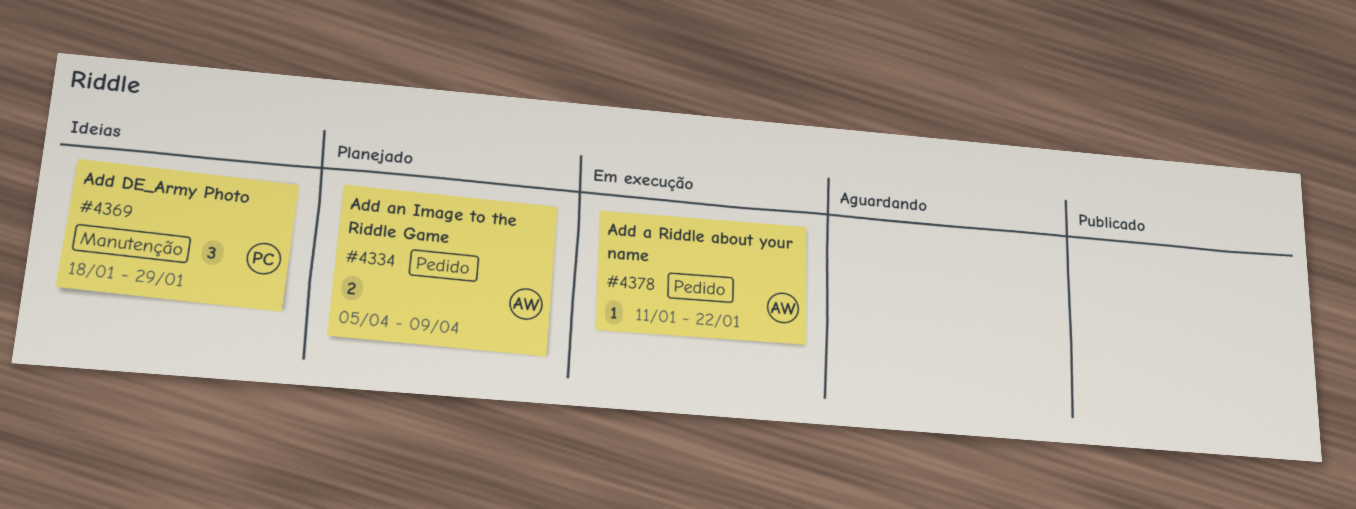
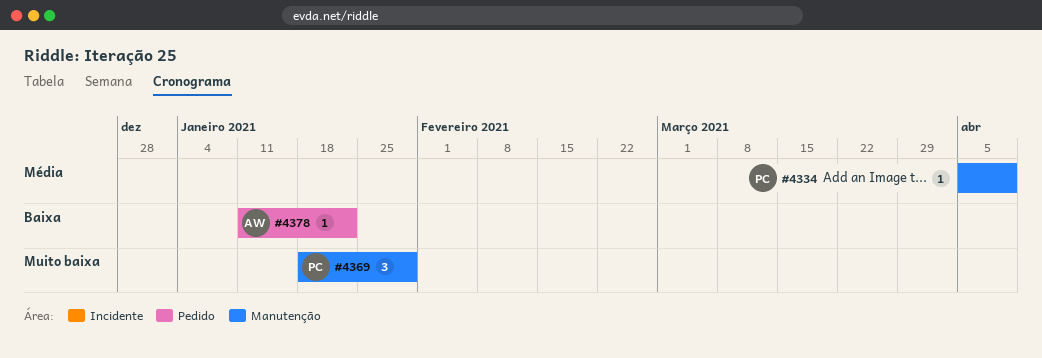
#4334, owner: AW -> PC
#4334, label: Pedido -> Manutenção
#4334, estimate: 2 -> 1

